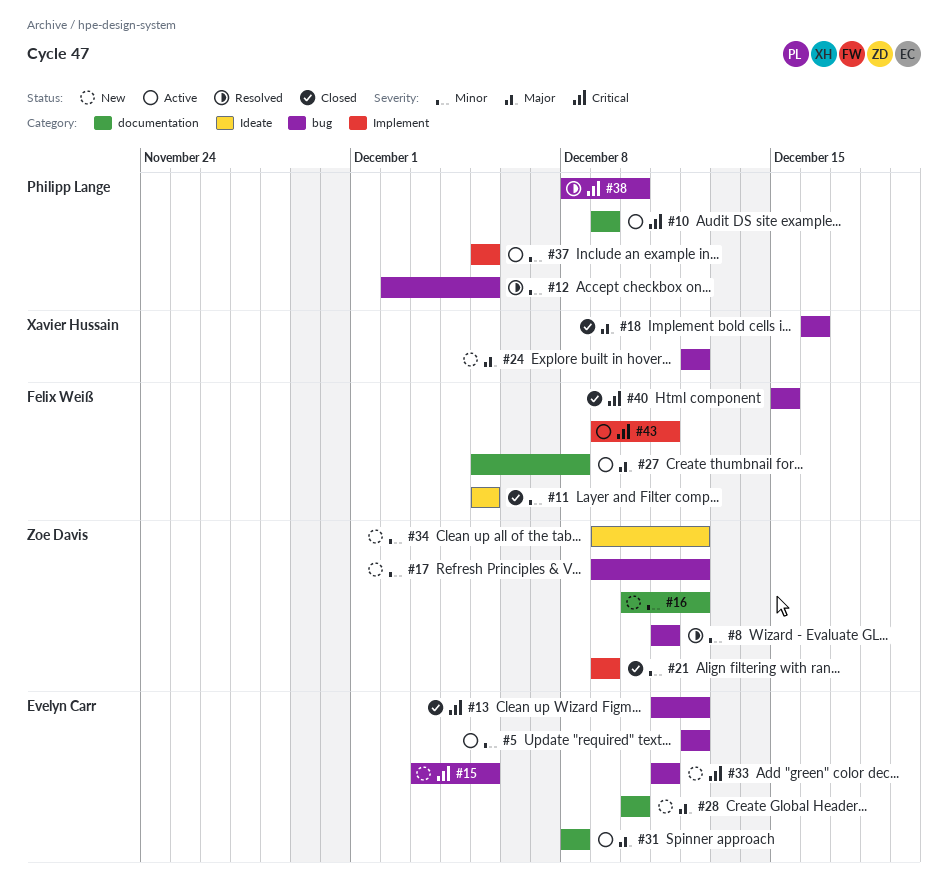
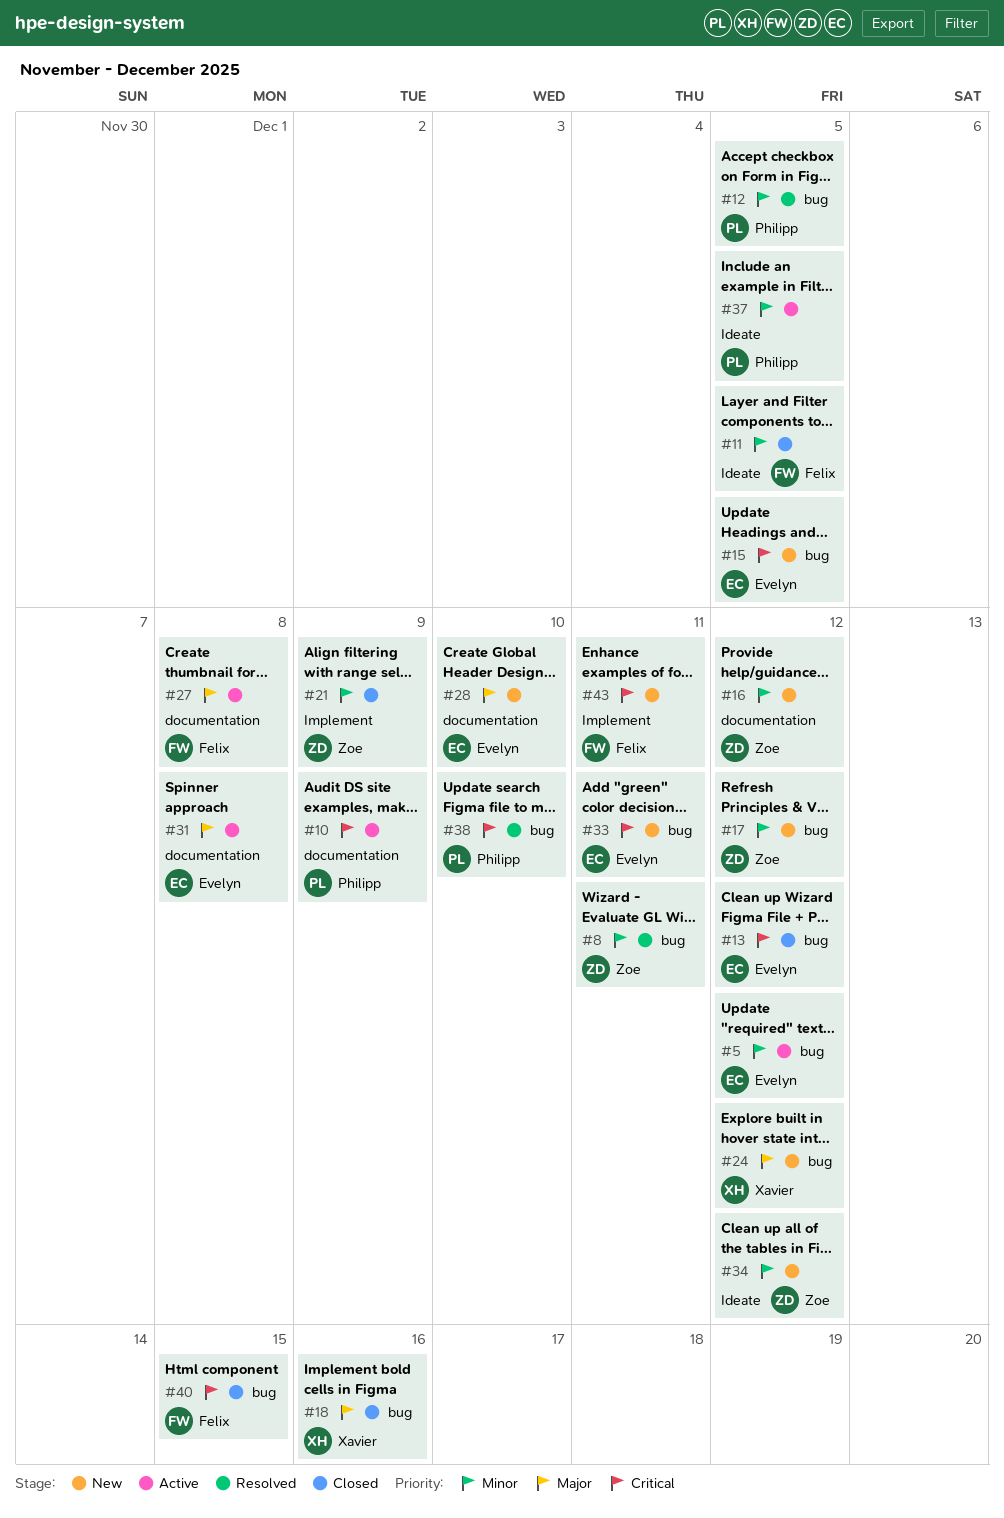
#37, label: Implement -> Ideate
#43, status: Active -> New

